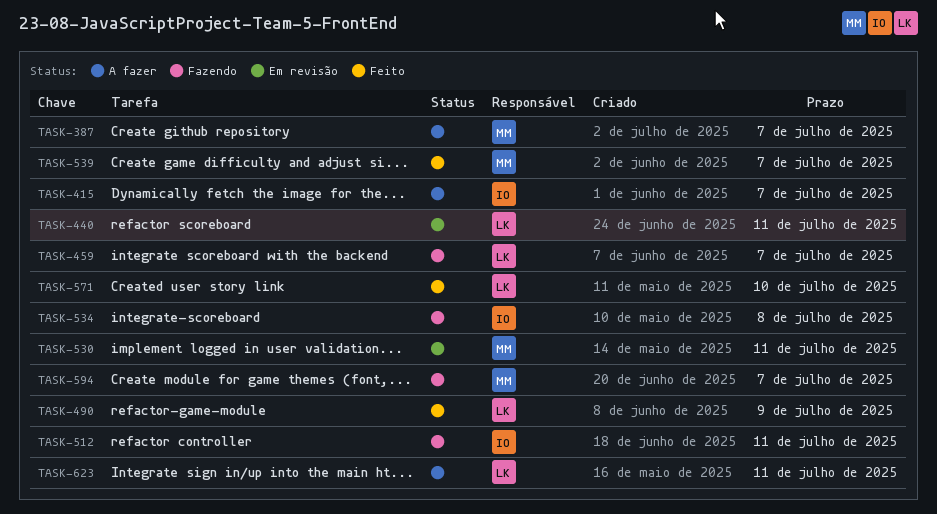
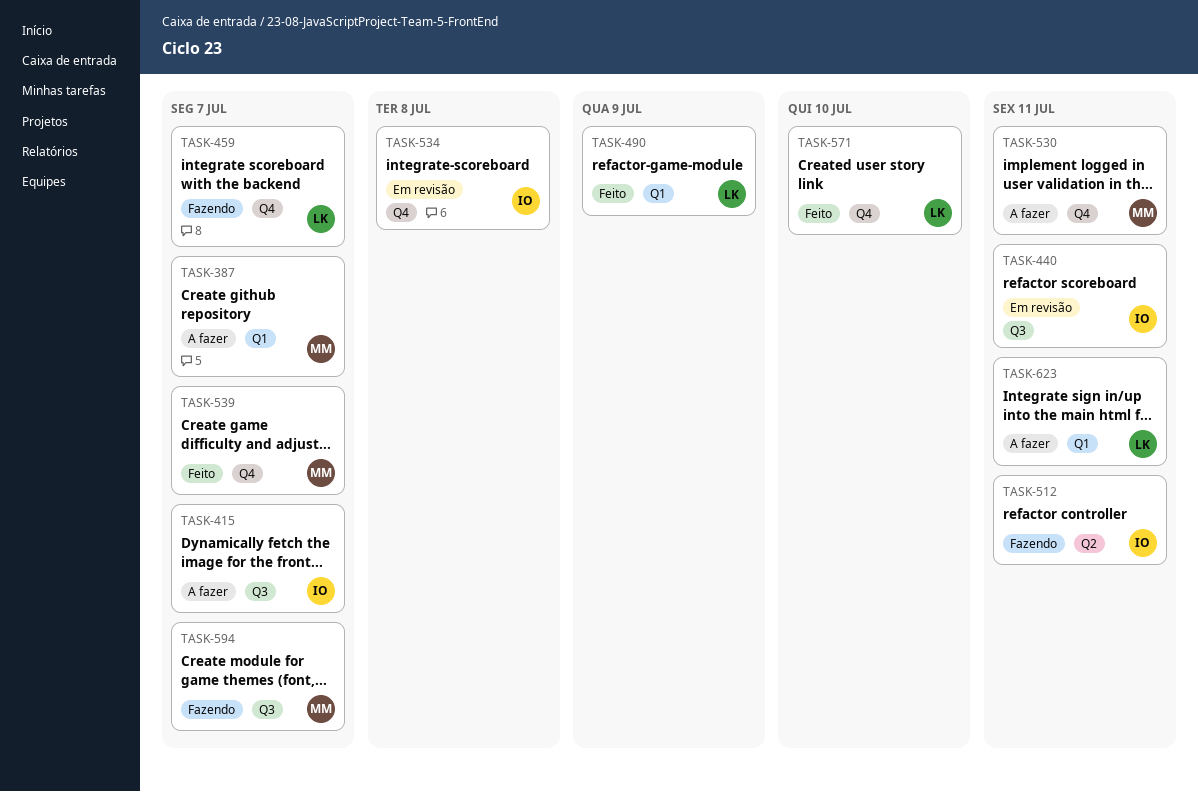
TASK-440, owner: LK -> IO
TASK-530, status: Em revisão -> A fazer
TASK-534, status: Fazendo -> Em revisão

